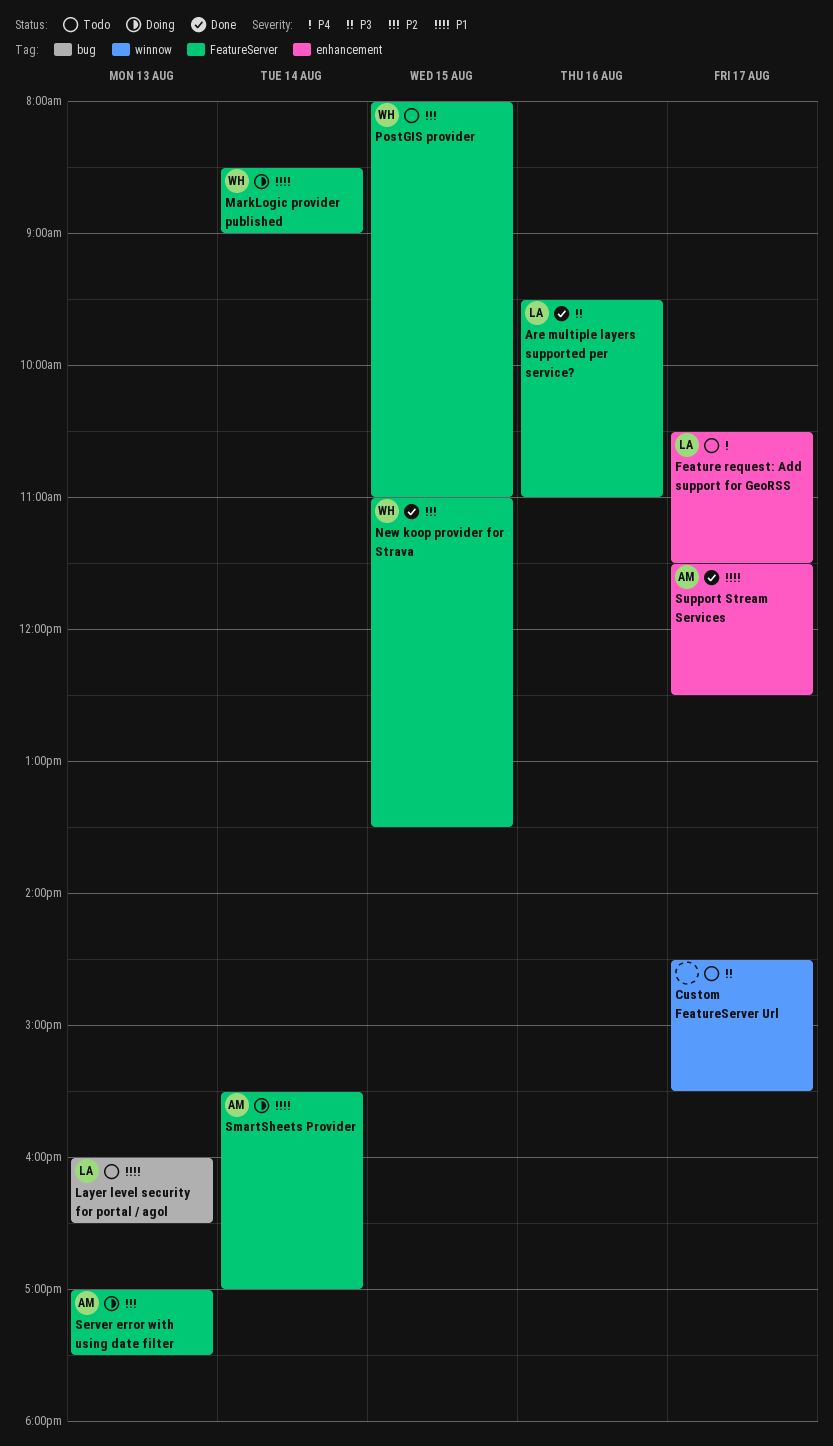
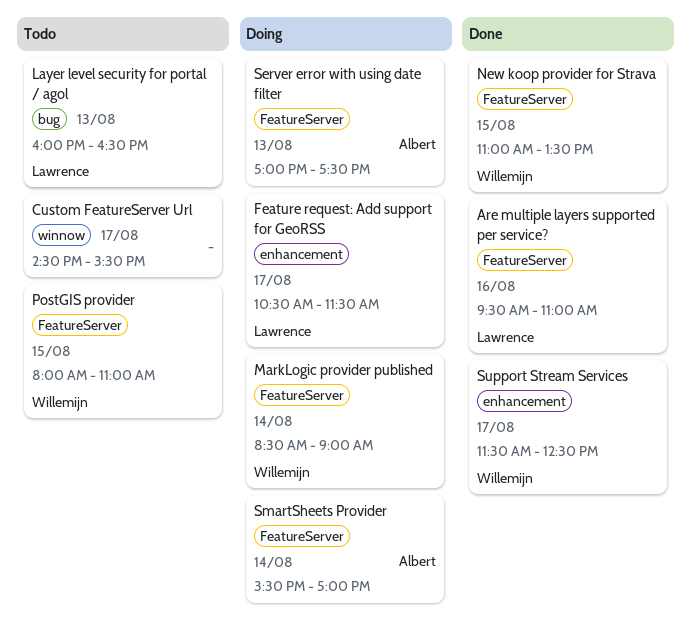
Feature request: Add support for GeoRSS, status: Todo -> Doing
Support Stream Services, owner: Albert -> Willemijn

